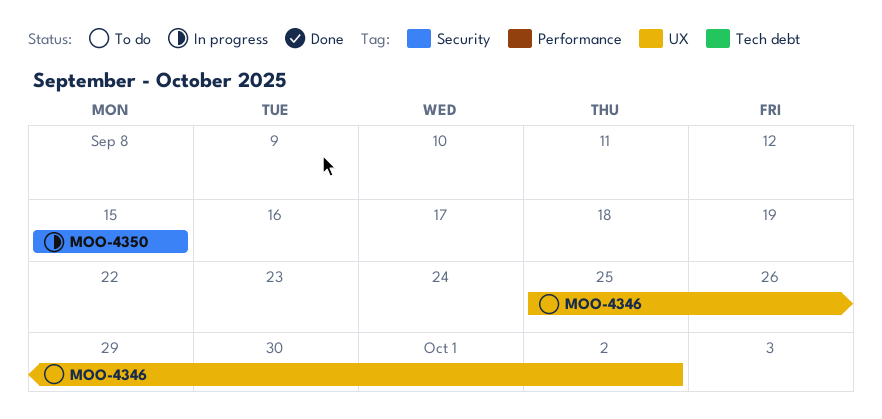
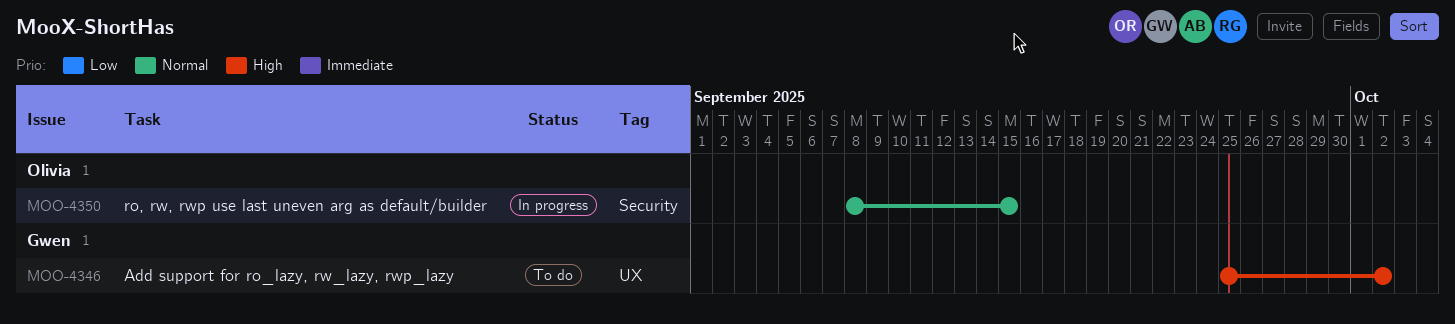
MOO-4350, start: Sep 15 -> Sep 8

